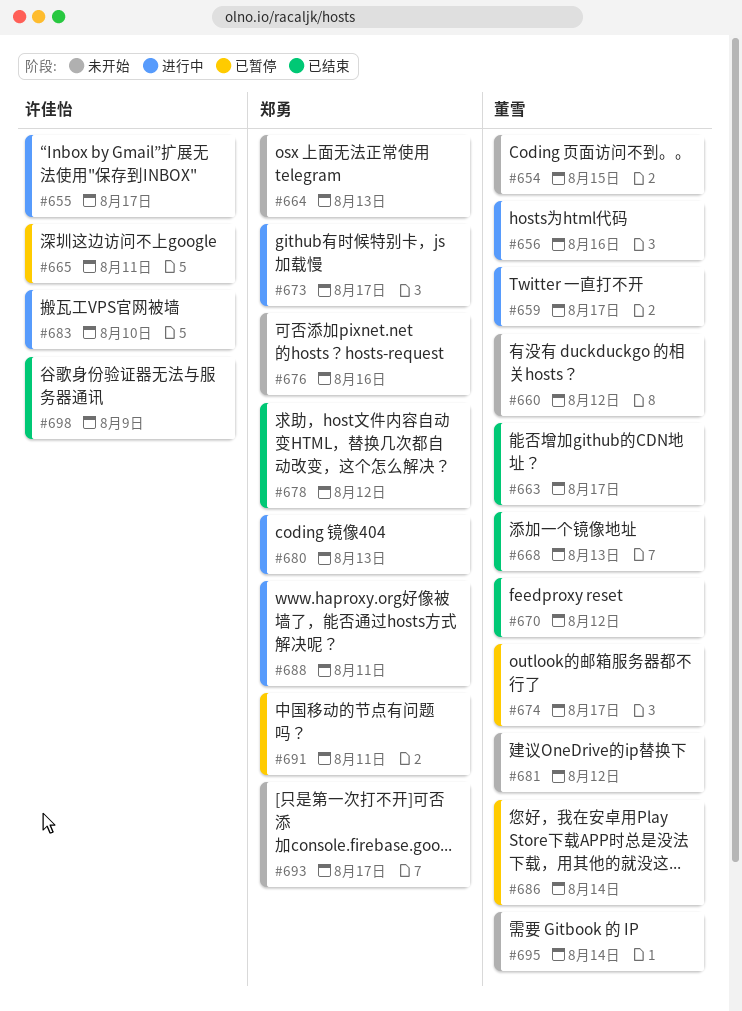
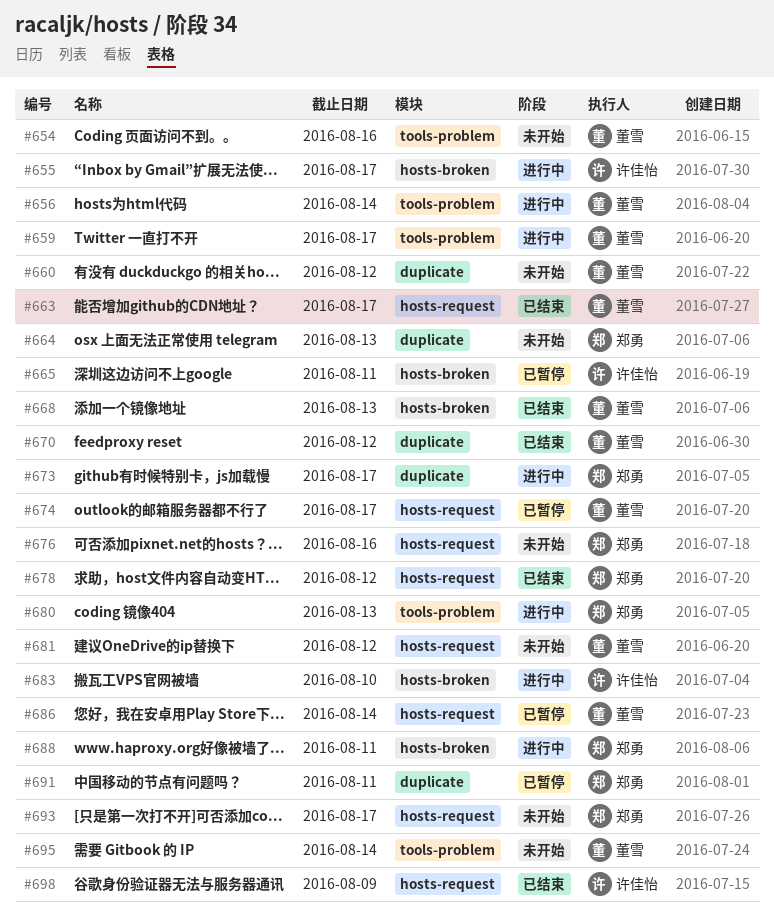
#654, due: Aug 15 -> Aug 16
#656, due: Aug 16 -> Aug 14

